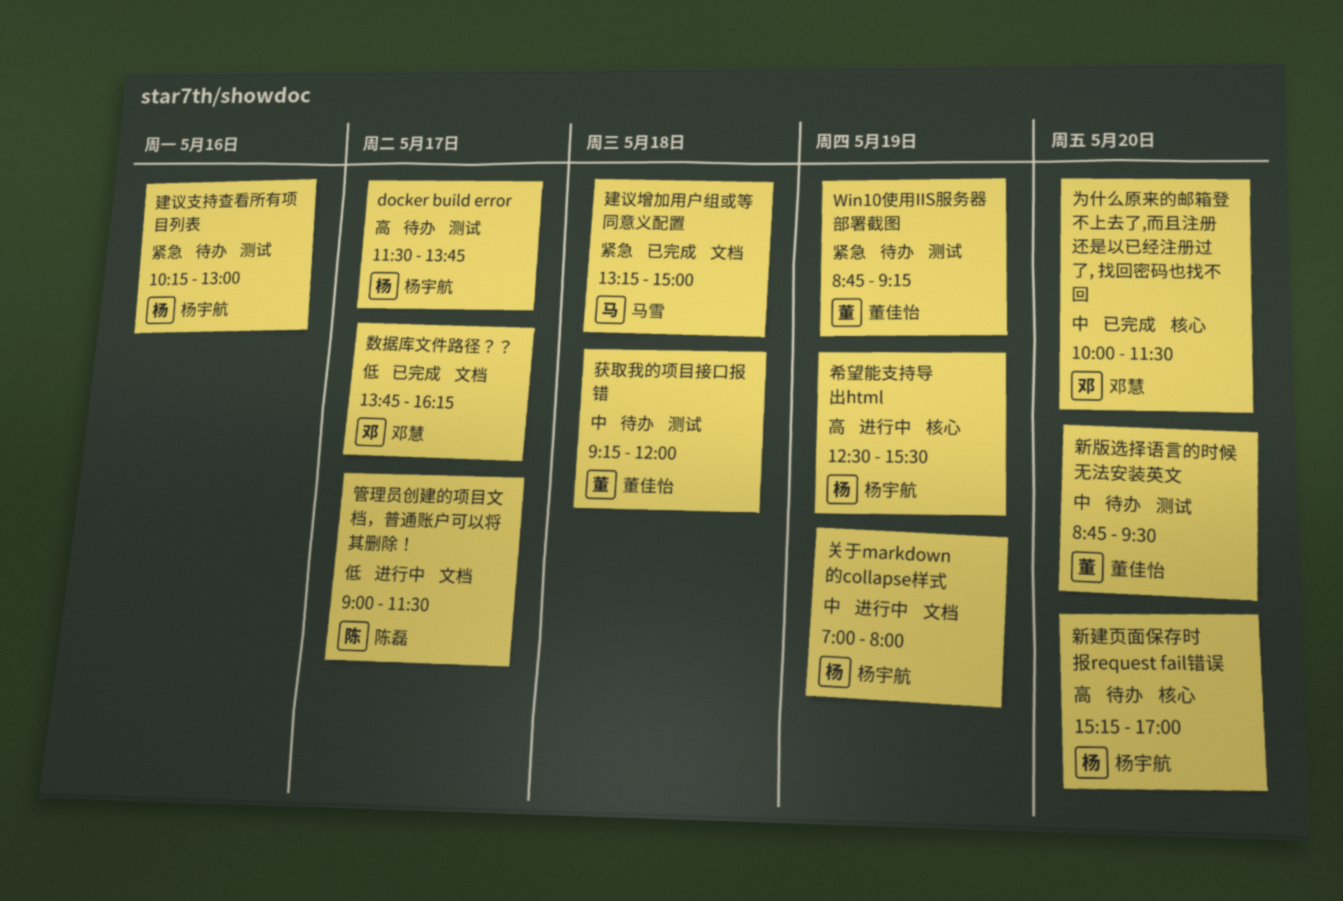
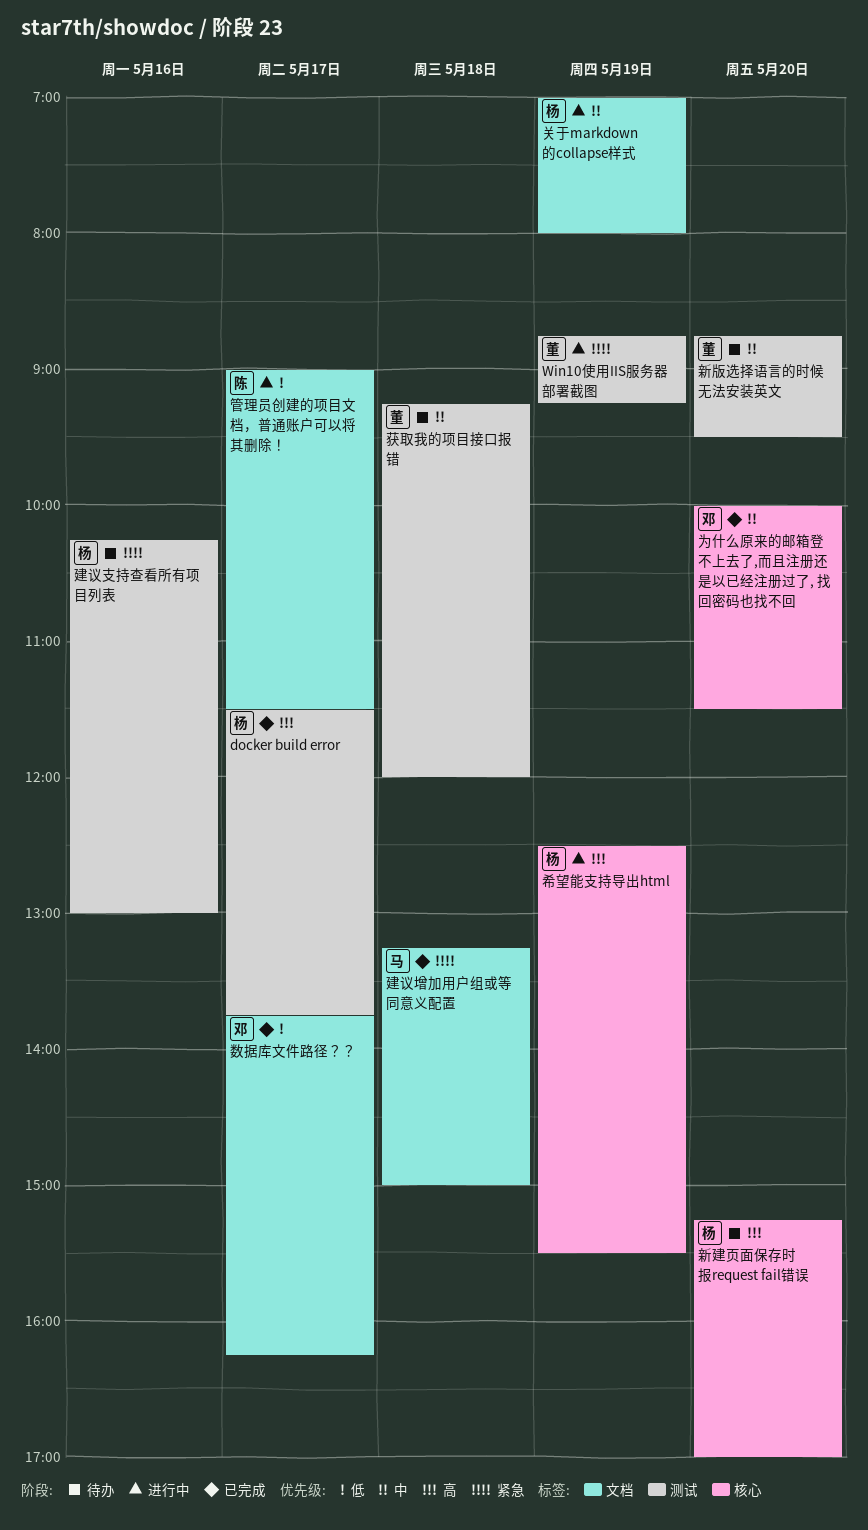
docker build error, status: 待办 -> 已完成
Win10使用IIS服务器部署截图, status: 待办 -> 进行中

